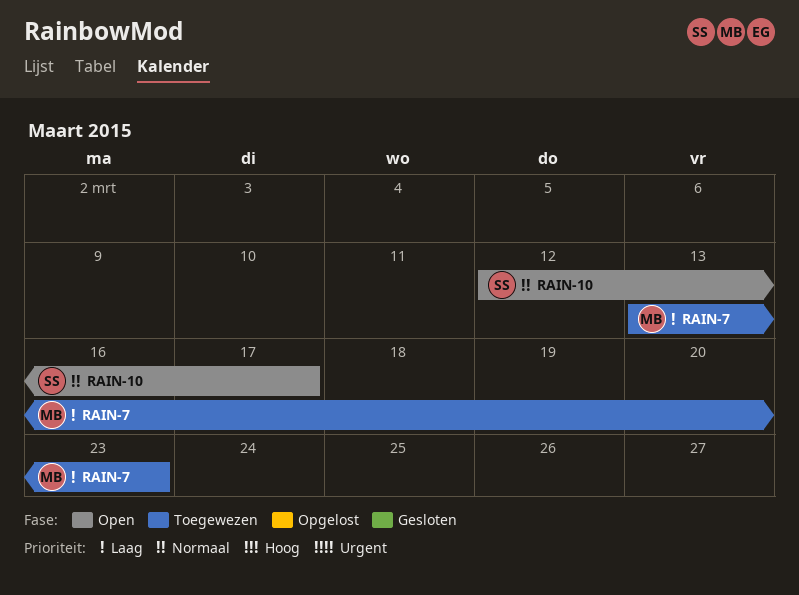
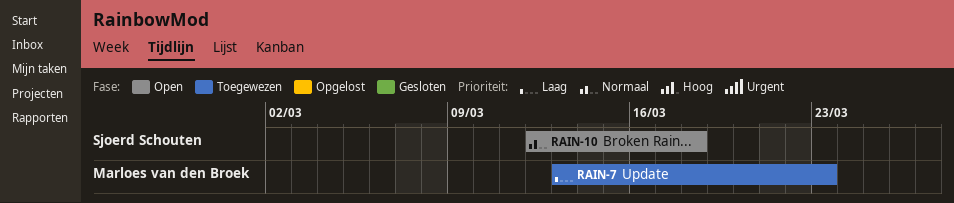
RAIN-10, due: Mar 17 -> Mar 18

